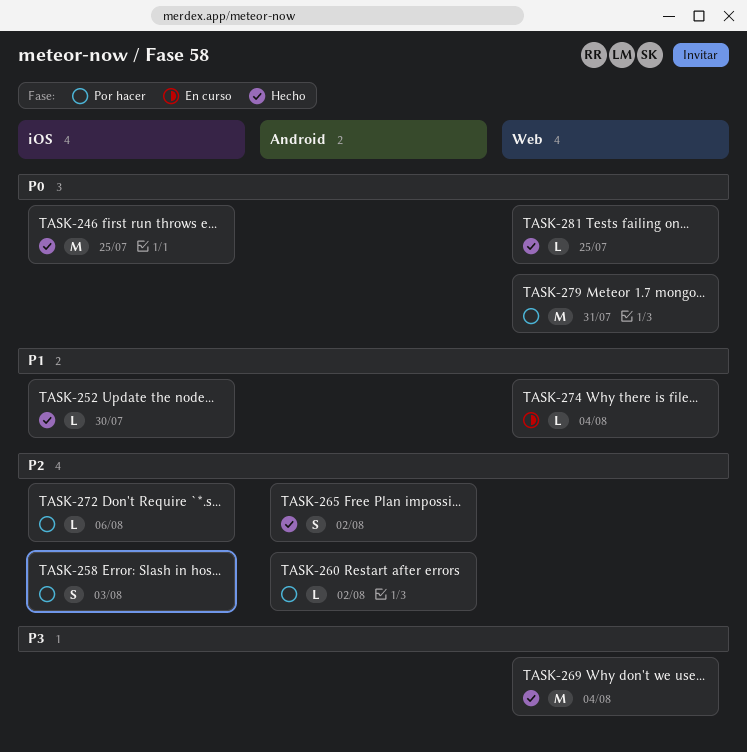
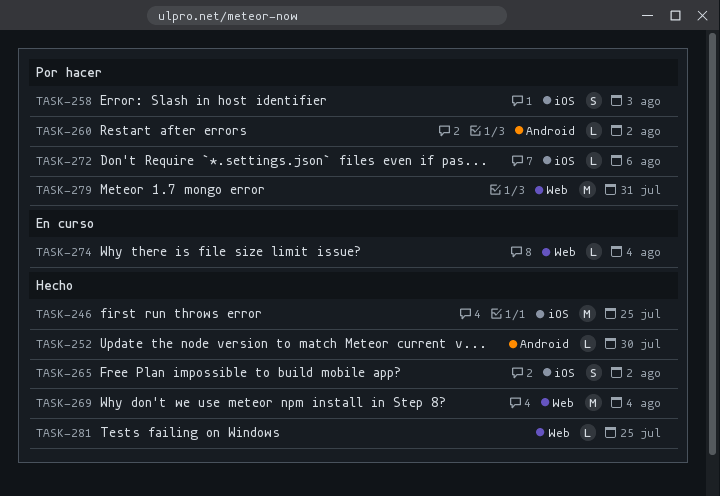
TASK-252, label: iOS -> Android
TASK-265, label: Android -> iOS

